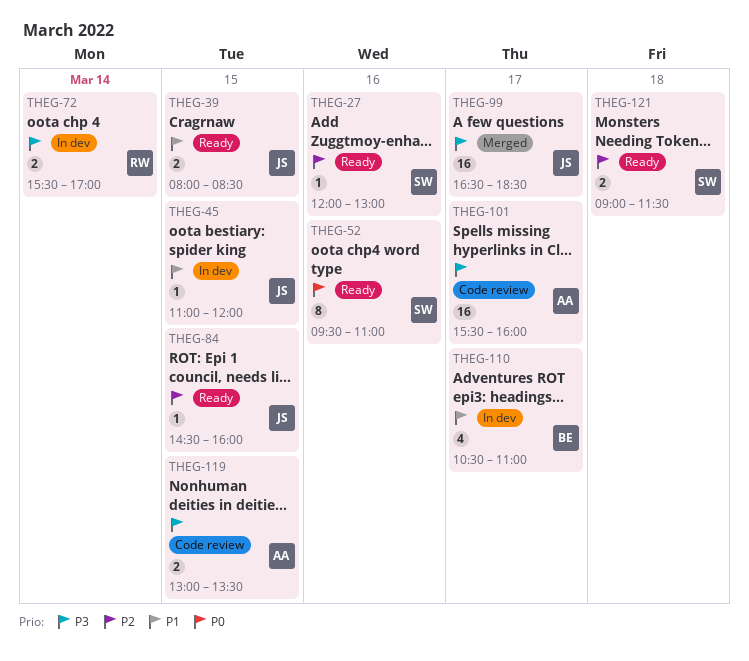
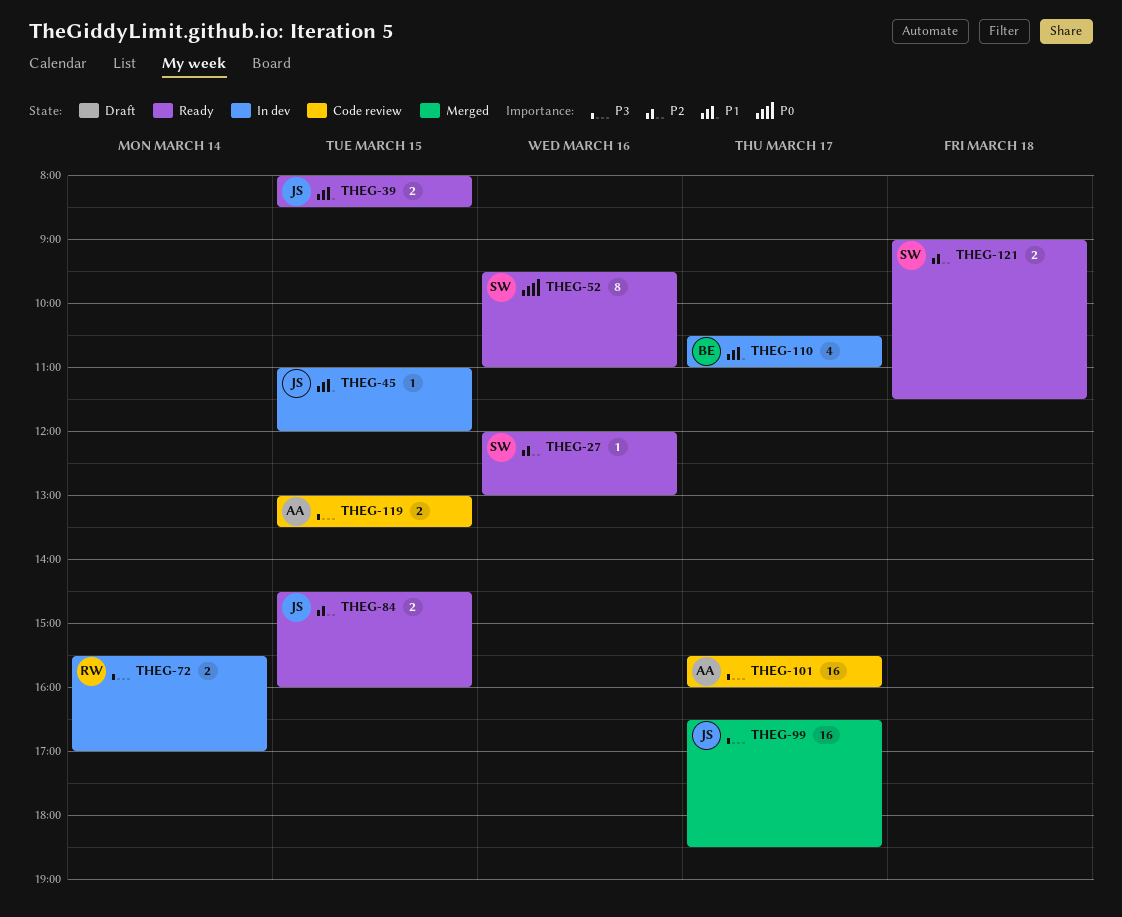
THEG-84, estimate: 1 -> 2

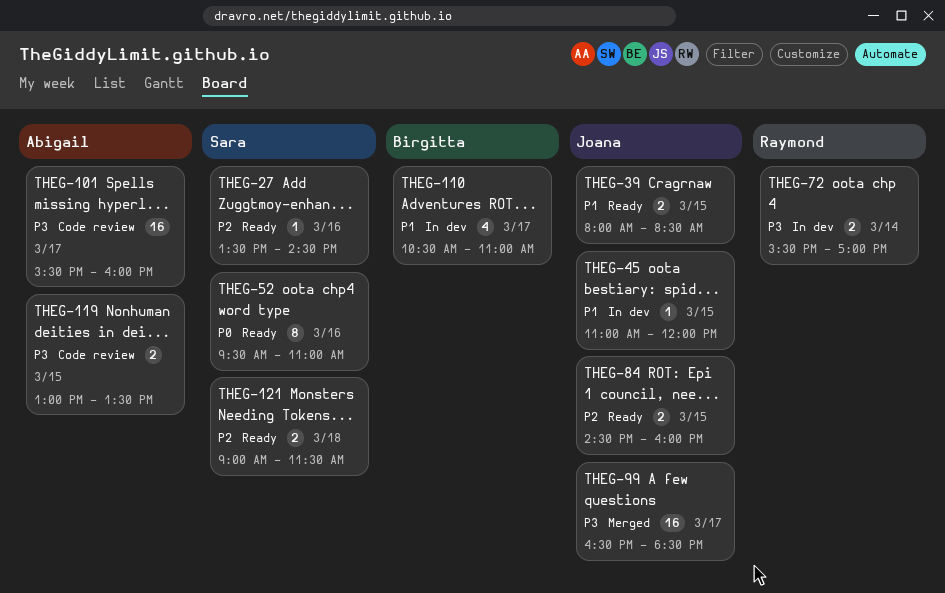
THEG-27, begins: 12:00 -> 13:30
THEG-27, ends: 13:00 -> 14:30

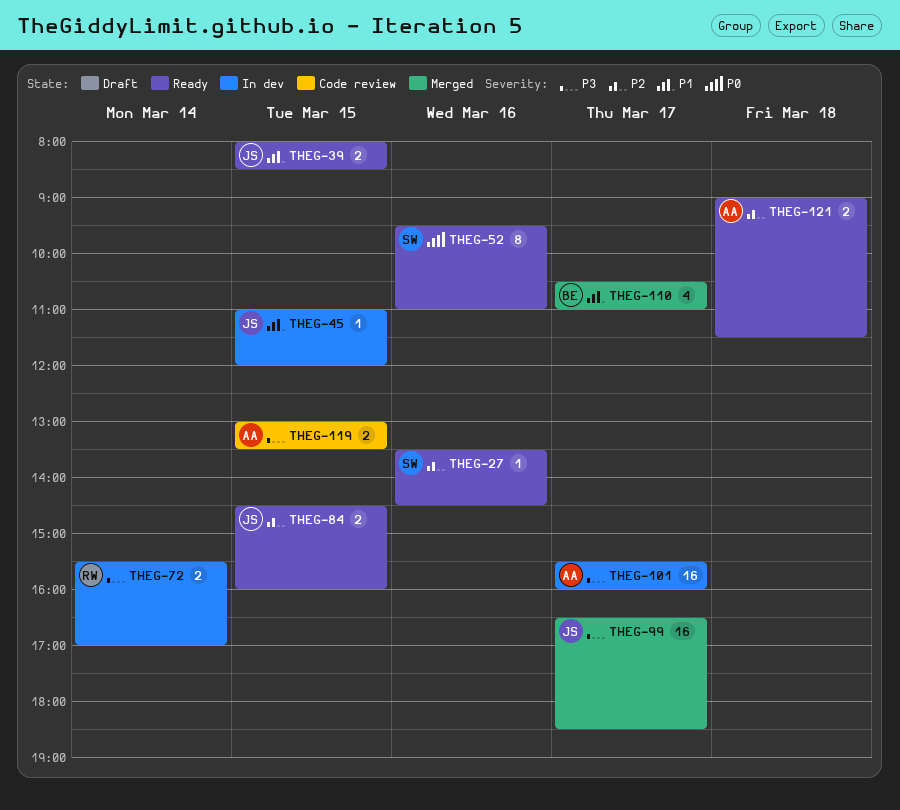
THEG-101, status: Code review -> In dev
THEG-110, status: In dev -> Merged
THEG-121, owner: Sara -> Abigail

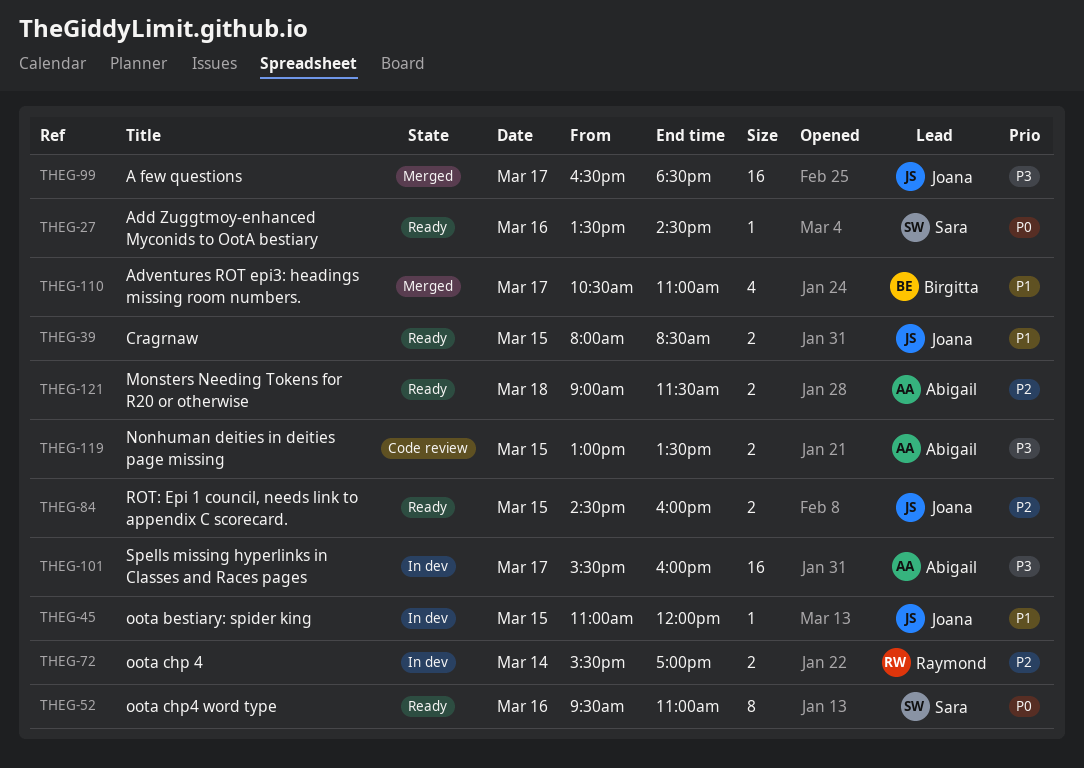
THEG-27, priority: P2 -> P0
THEG-72, priority: P3 -> P2

